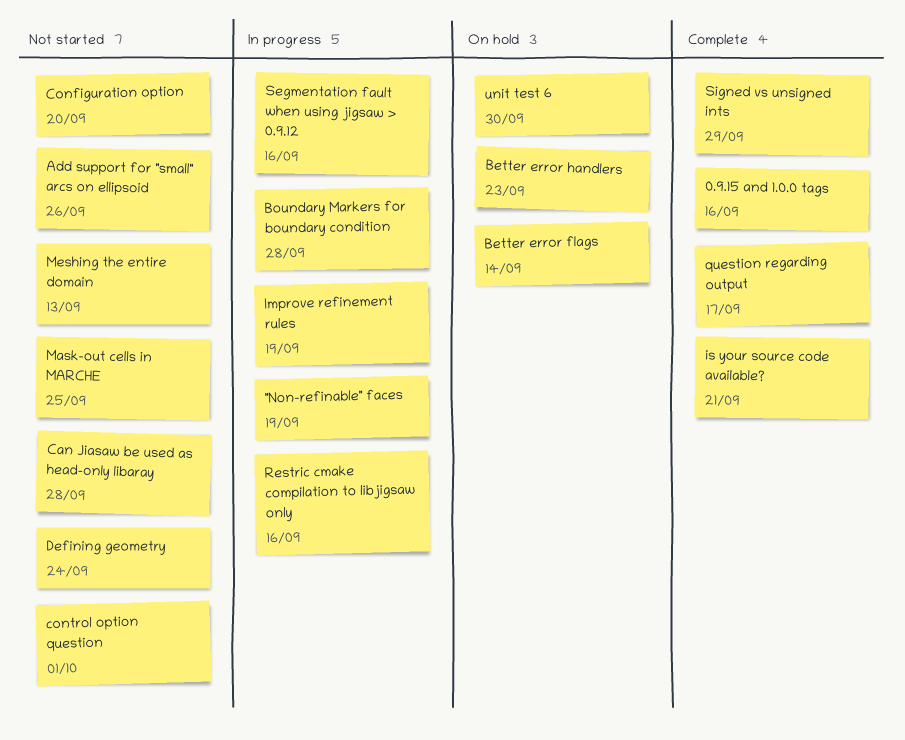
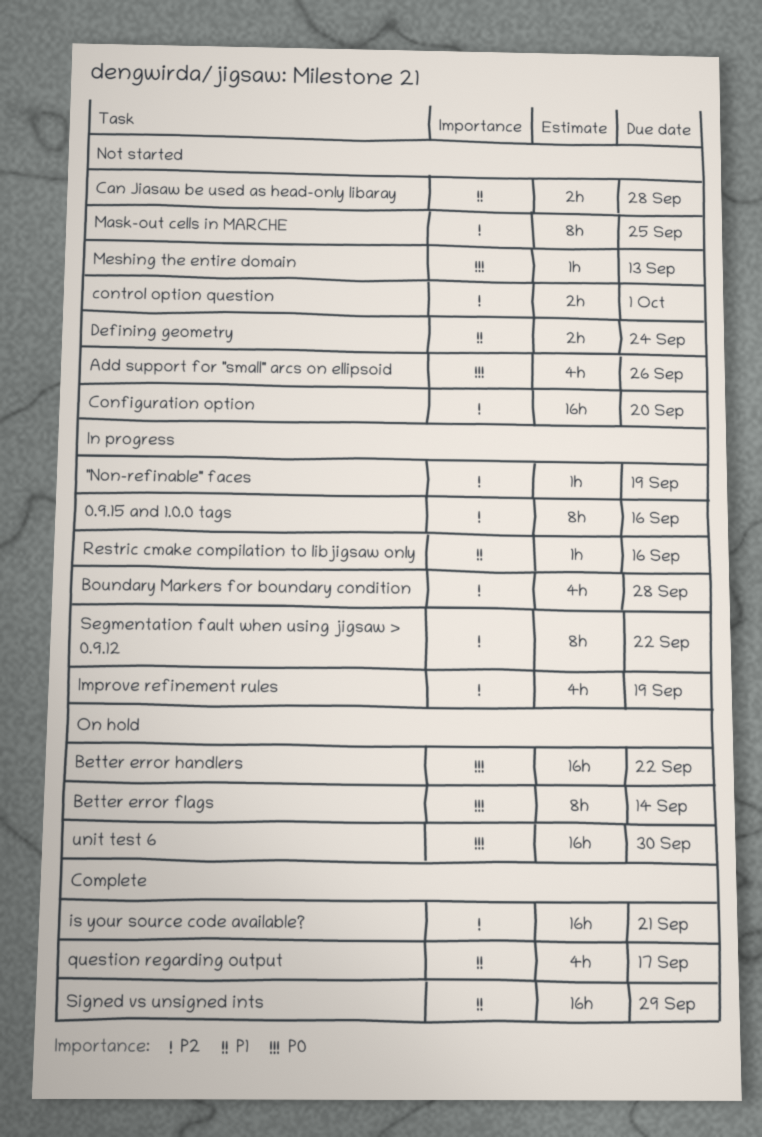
0.9.15 and 1.0.0 tags, status: Complete -> In progress
Better error handlers, due: Sep 23 -> Sep 22
Segmentation fault when using jigsaw > 0.9.12, due: Sep 16 -> Sep 22

